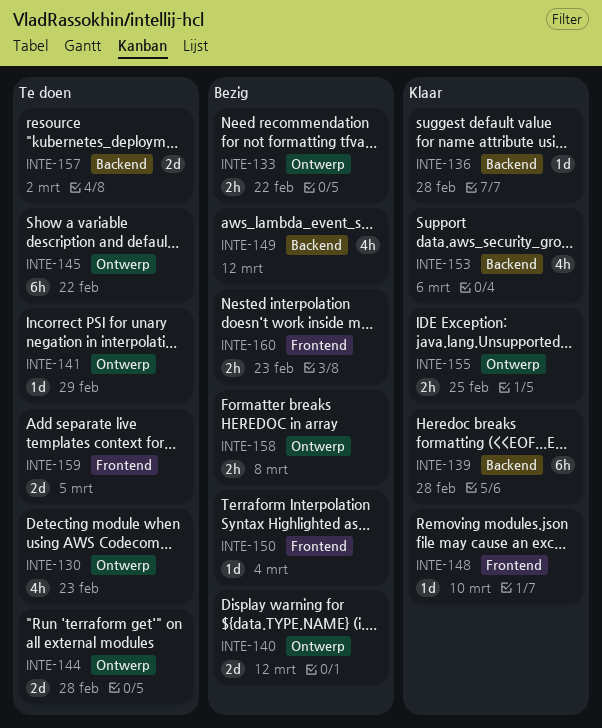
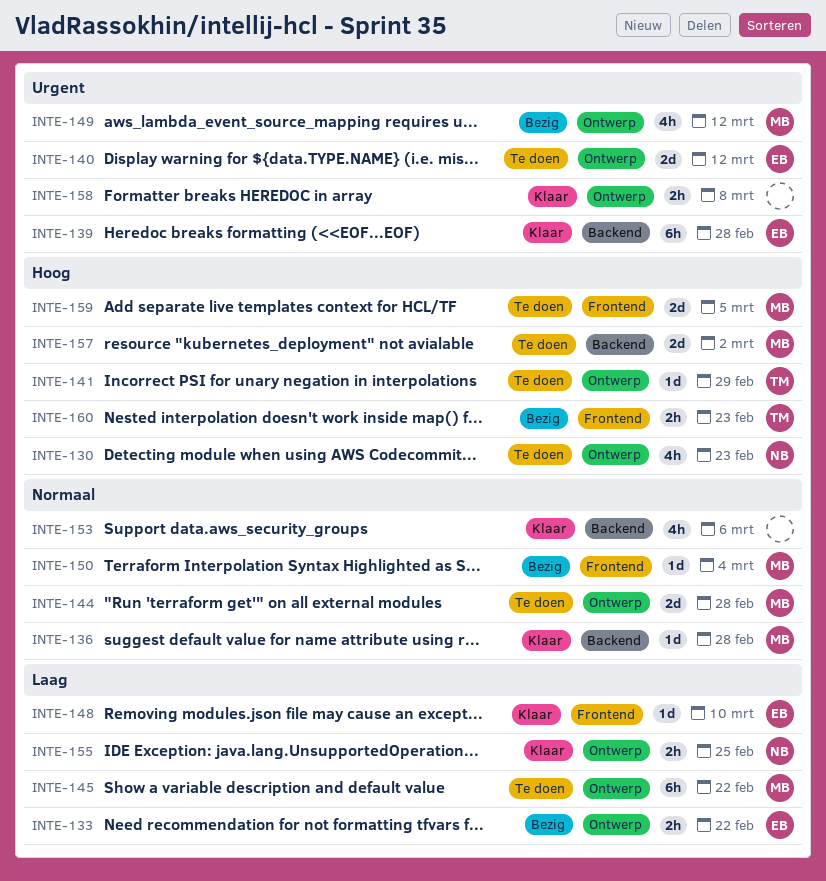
INTE-140, status: Bezig -> Te doen
INTE-149, label: Backend -> Ontwerp
INTE-158, status: Bezig -> Klaar

